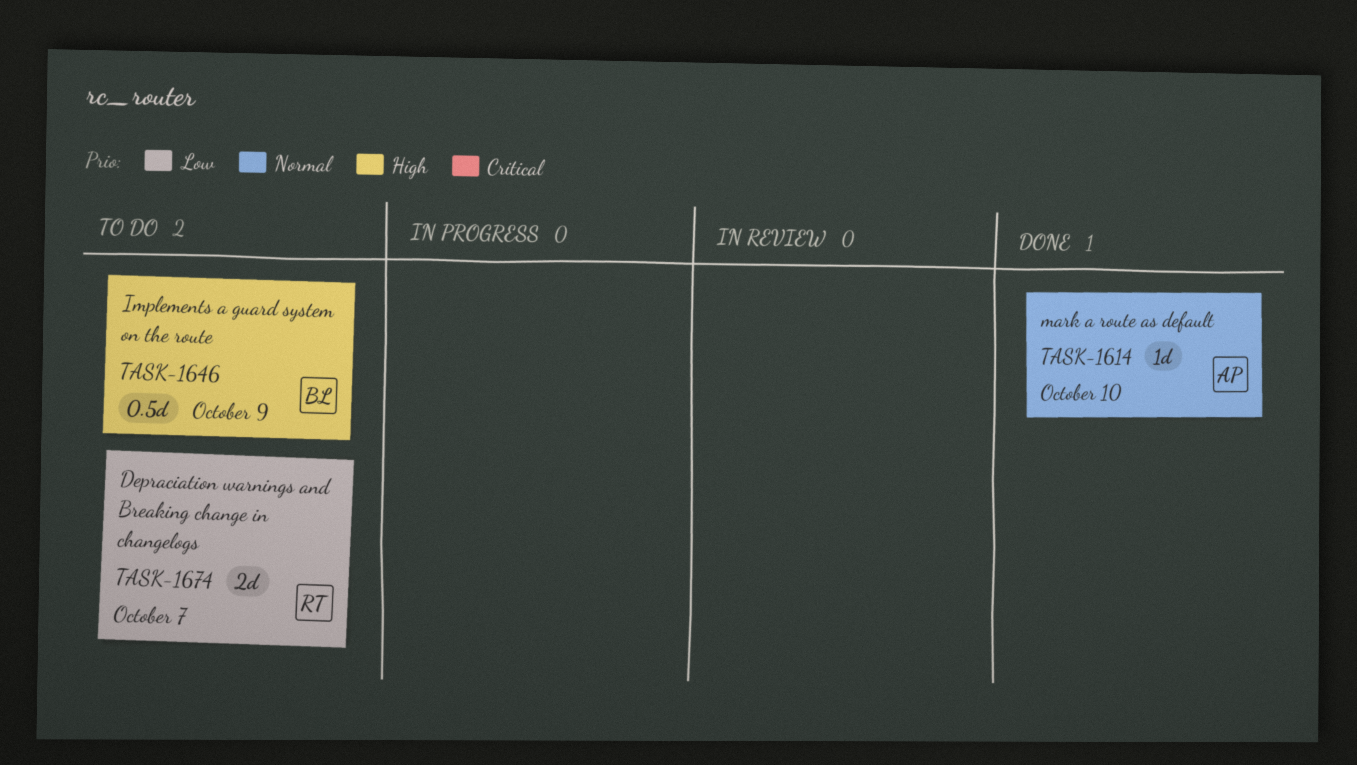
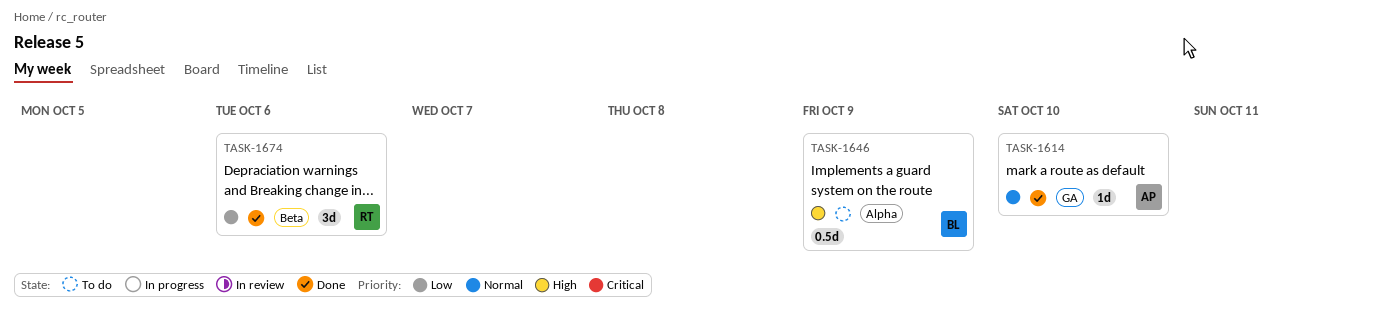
TASK-1674, status: To do -> Done
TASK-1674, estimate: 2d -> 3d
TASK-1674, due: Oct 7 -> Oct 6

